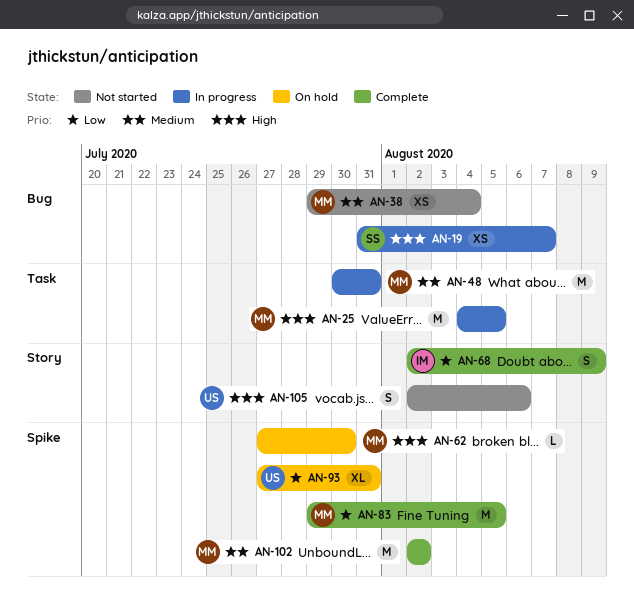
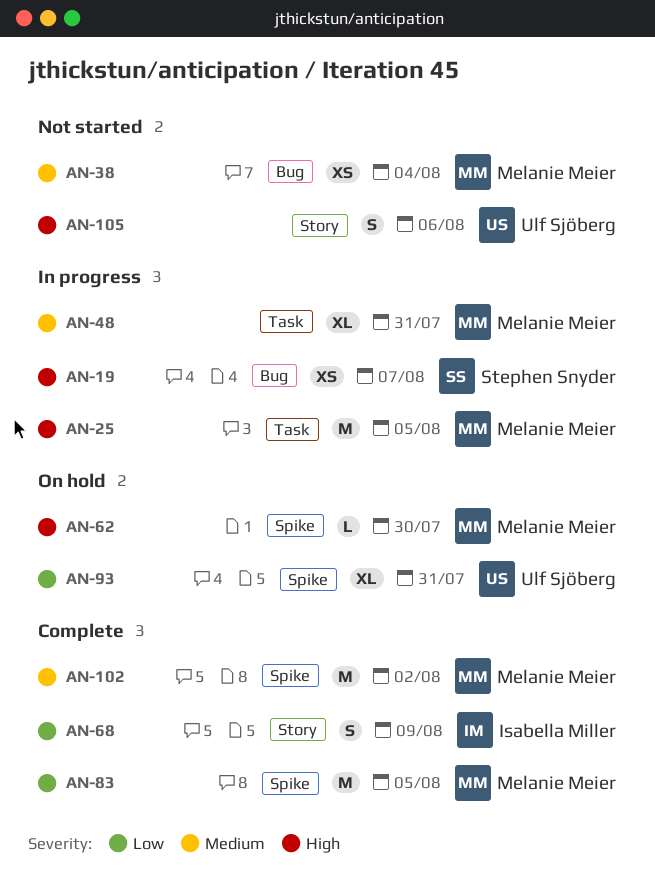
AN-48, estimate: M -> XL

